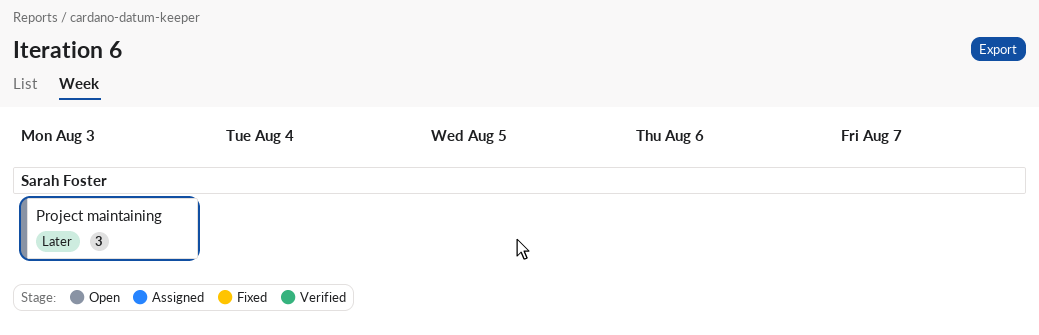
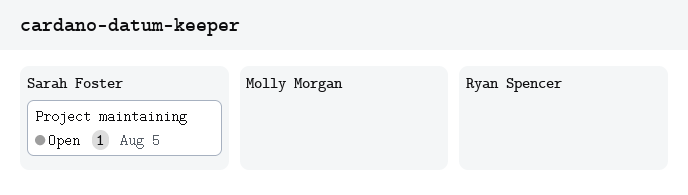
Project maintaining, estimate: 3 -> 1
Project maintaining, due: Aug 3 -> Aug 5

